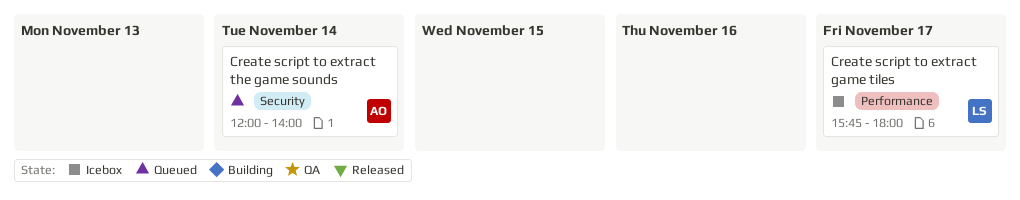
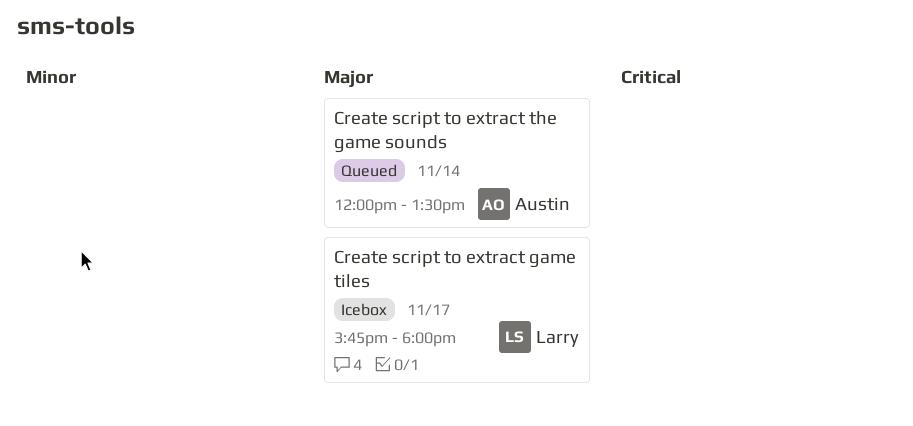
Create script to extract the game sounds, ends: 14:00 -> 13:30

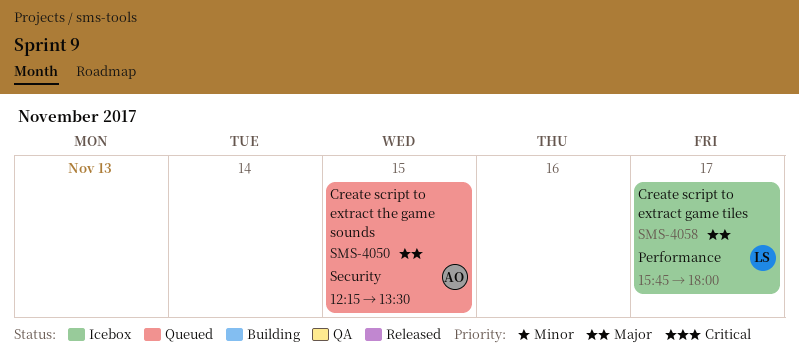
Create script to extract the game sounds, day: Nov 14 -> Nov 15
Create script to extract the game sounds, begins: 12:00 -> 12:15

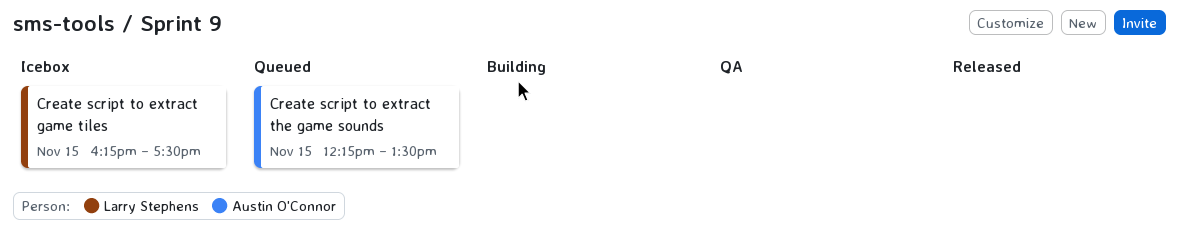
Create script to extract game tiles, day: Nov 17 -> Nov 15
Create script to extract game tiles, begins: 15:45 -> 16:15
Create script to extract game tiles, ends: 18:00 -> 17:30

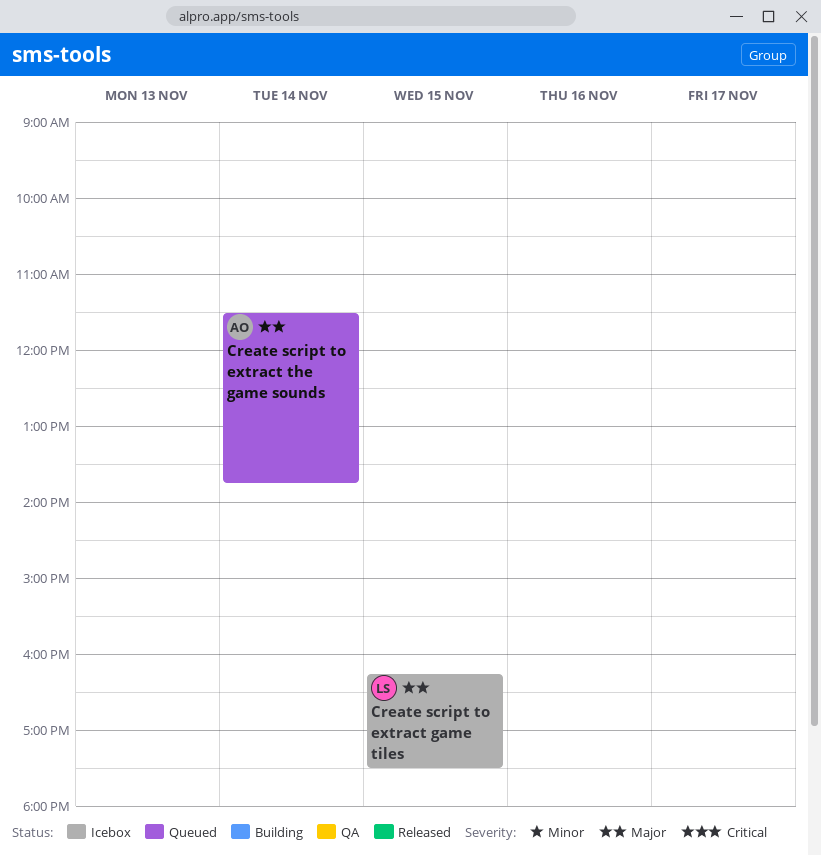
Create script to extract the game sounds, day: Nov 15 -> Nov 14
Create script to extract the game sounds, begins: 12:15 -> 11:30
Create script to extract the game sounds, ends: 13:30 -> 13:45

